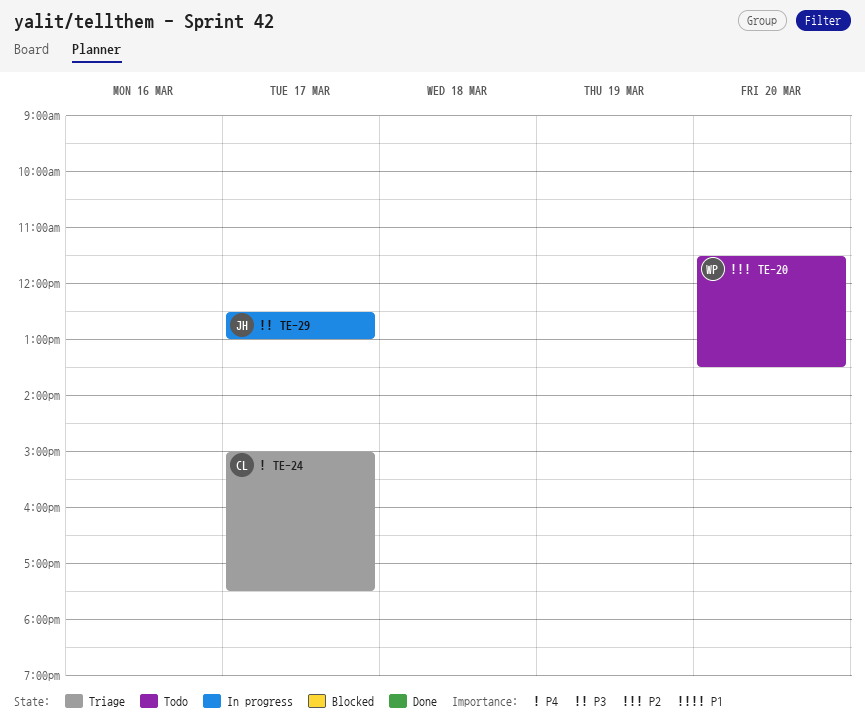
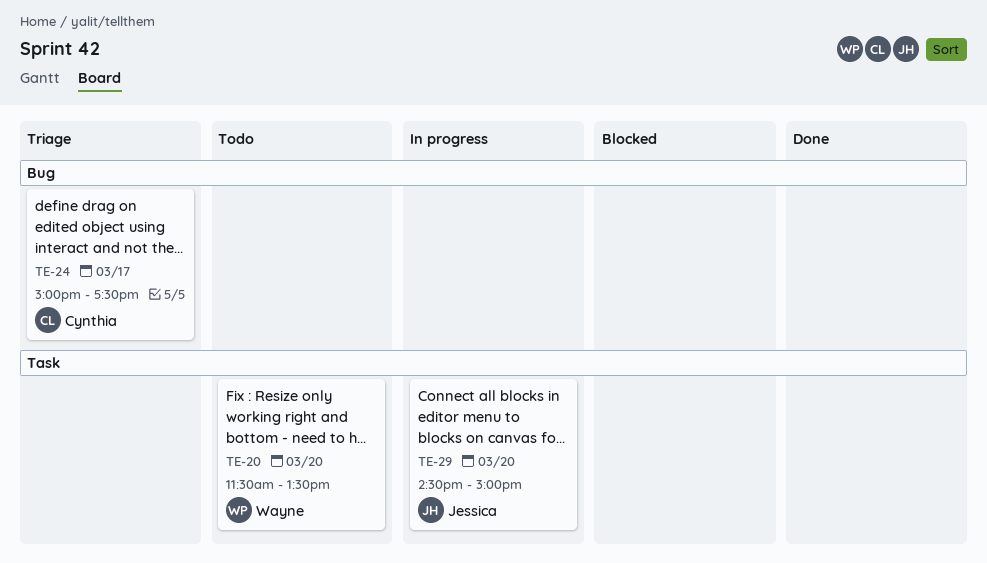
TE-29, day: Mar 17 -> Mar 20
TE-29, begins: 12:30 -> 14:30
TE-29, ends: 13:00 -> 15:00

